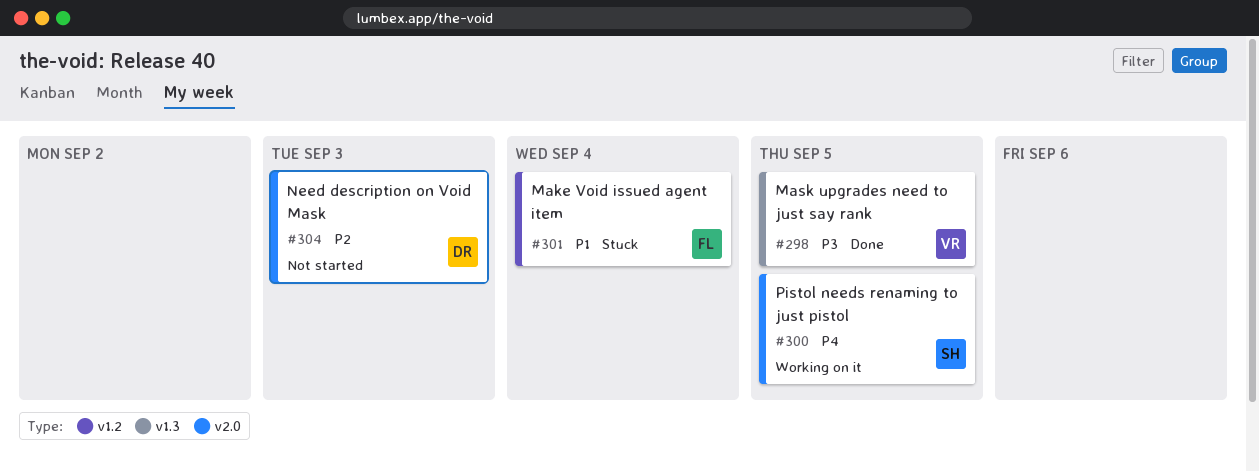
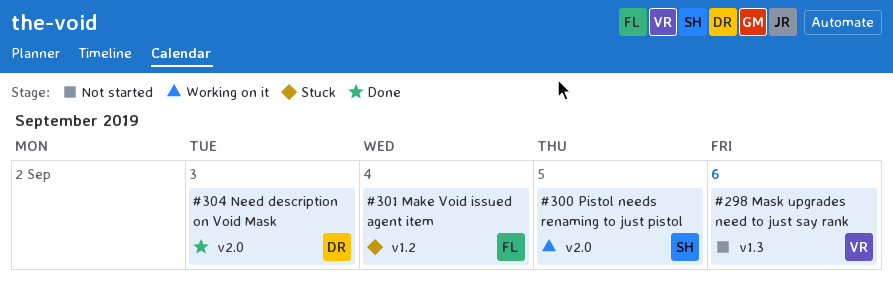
#298, status: Done -> Not started
#298, due: Sep 5 -> Sep 6
#304, status: Not started -> Done

